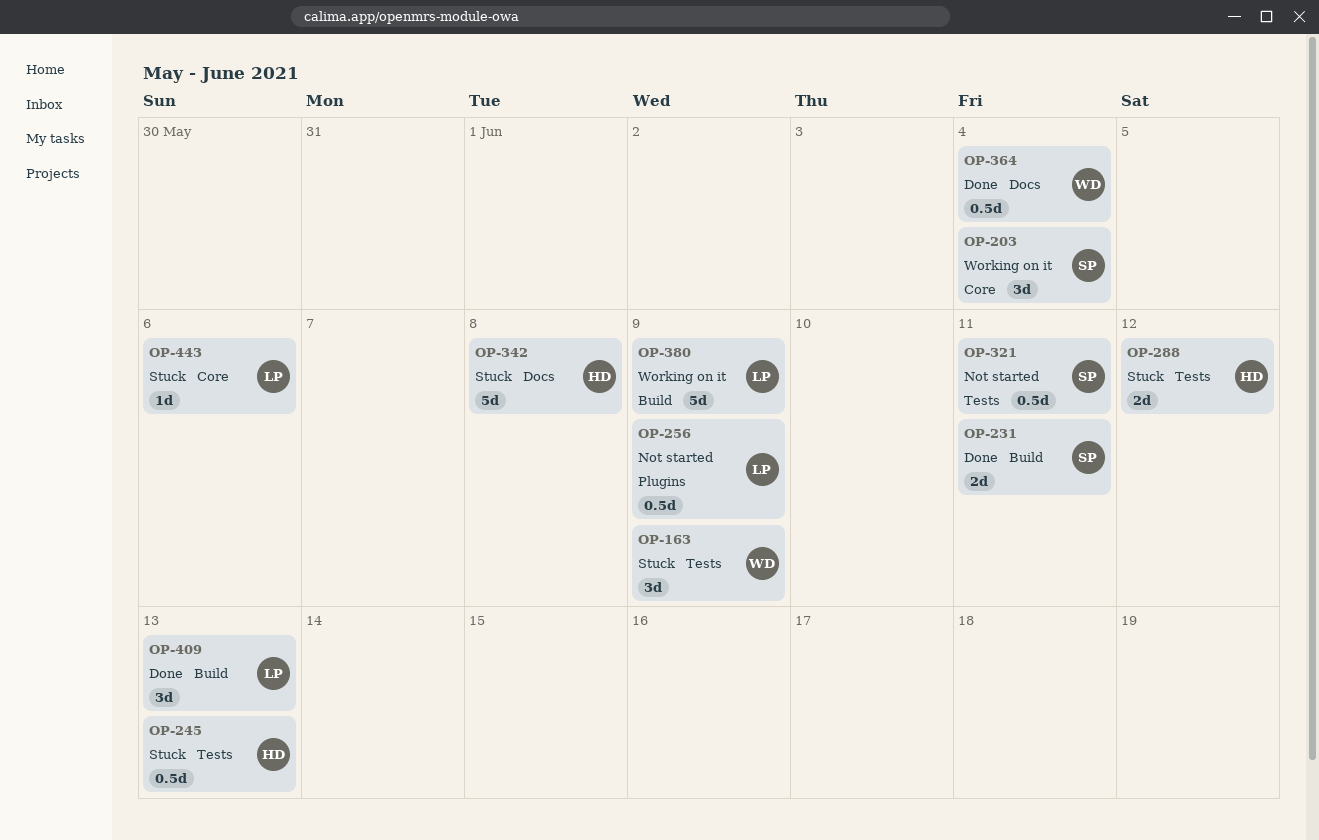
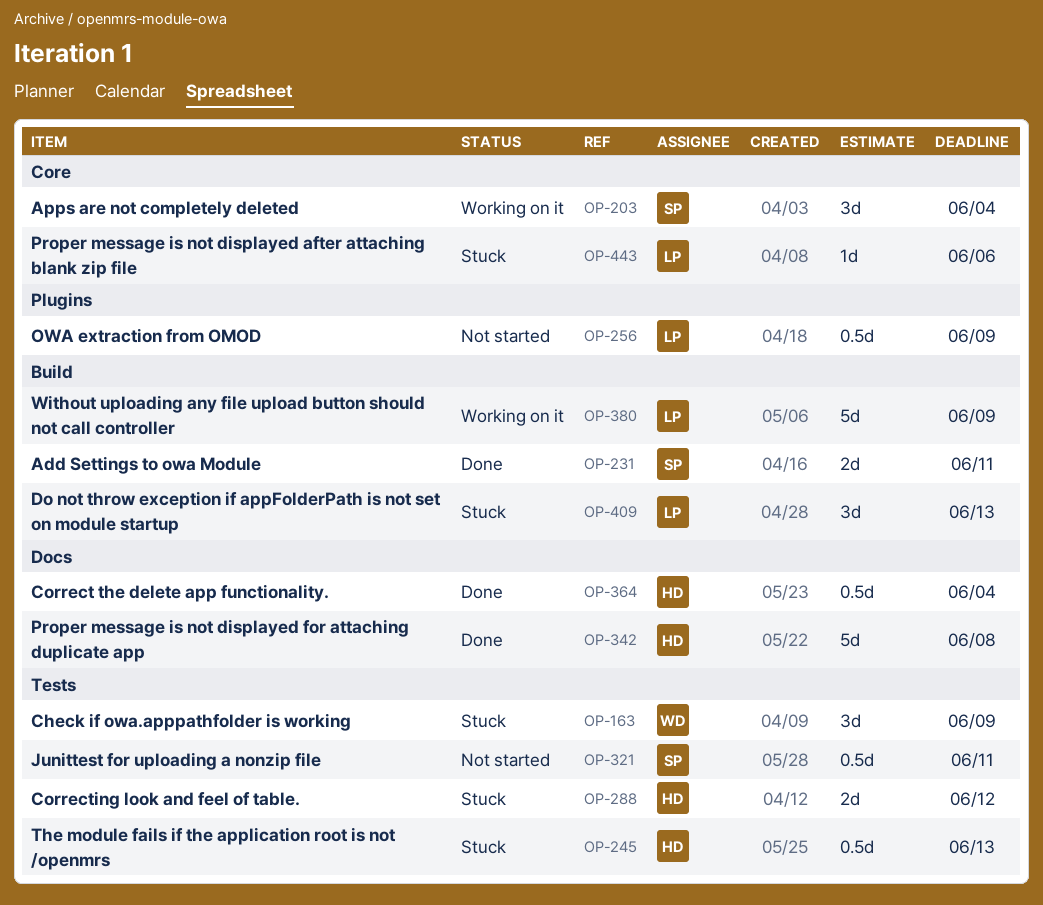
OP-342, status: Stuck -> Done
OP-364, owner: WD -> HD
OP-409, status: Done -> Stuck

